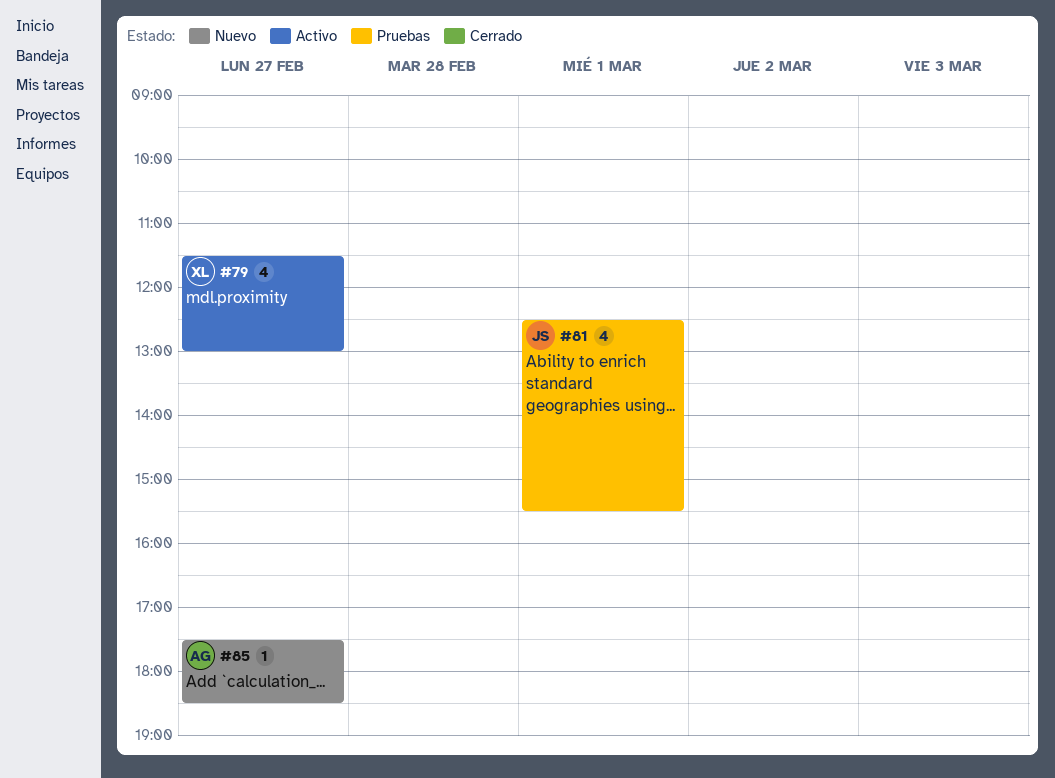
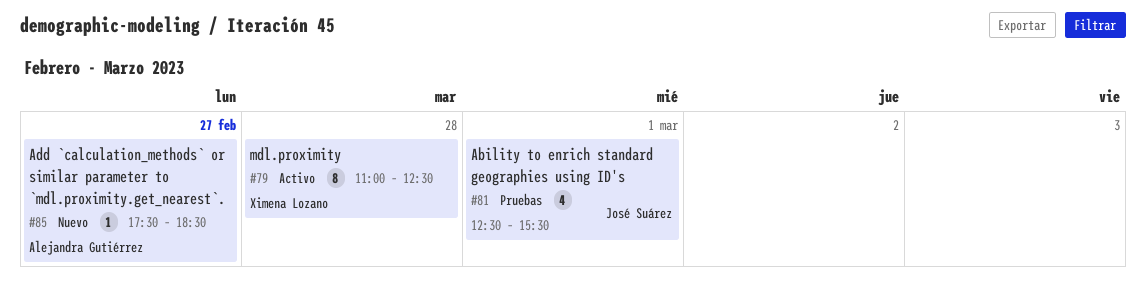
#79, estimate: 4 -> 8
#79, day: Feb 27 -> Feb 28
#79, begins: 11:30 -> 11:00
#79, ends: 13:00 -> 12:30

